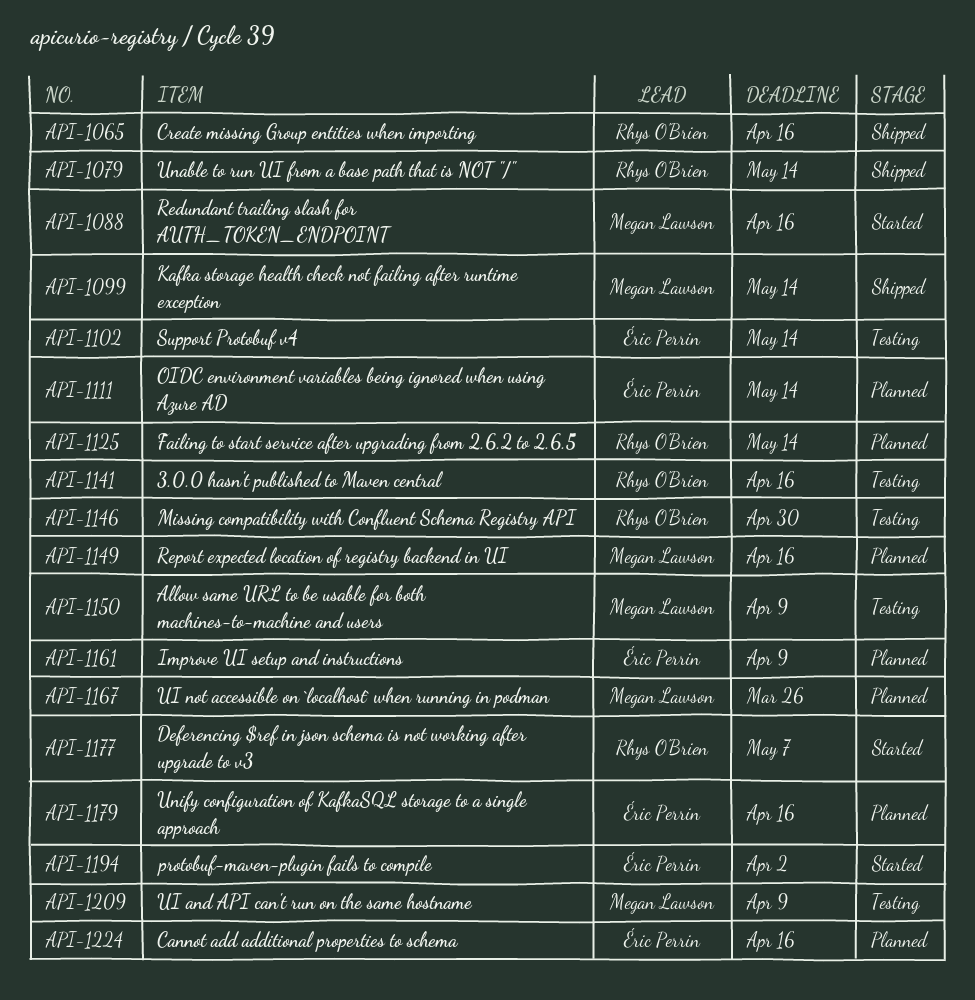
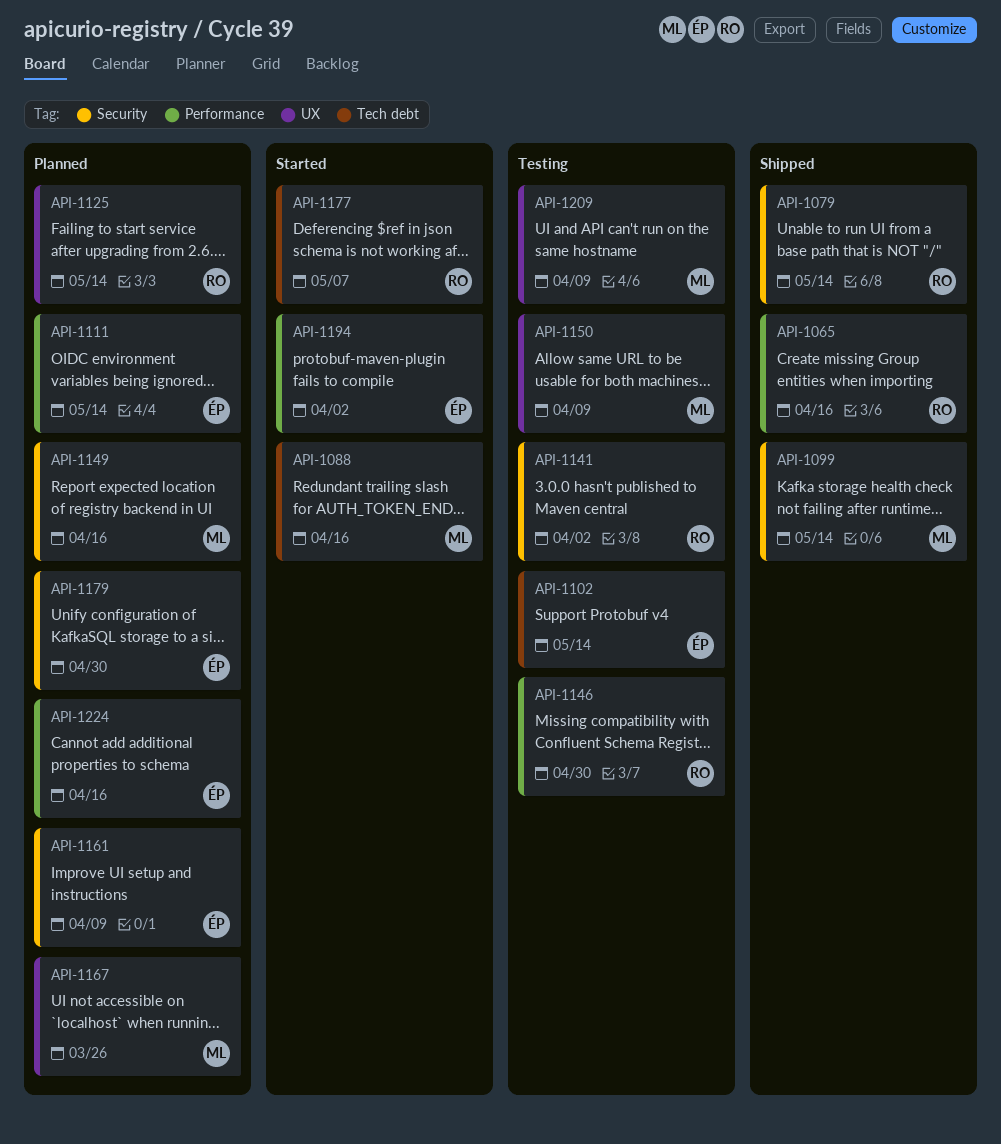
API-1141, due: Apr 16 -> Apr 2
API-1179, due: Apr 16 -> Apr 30

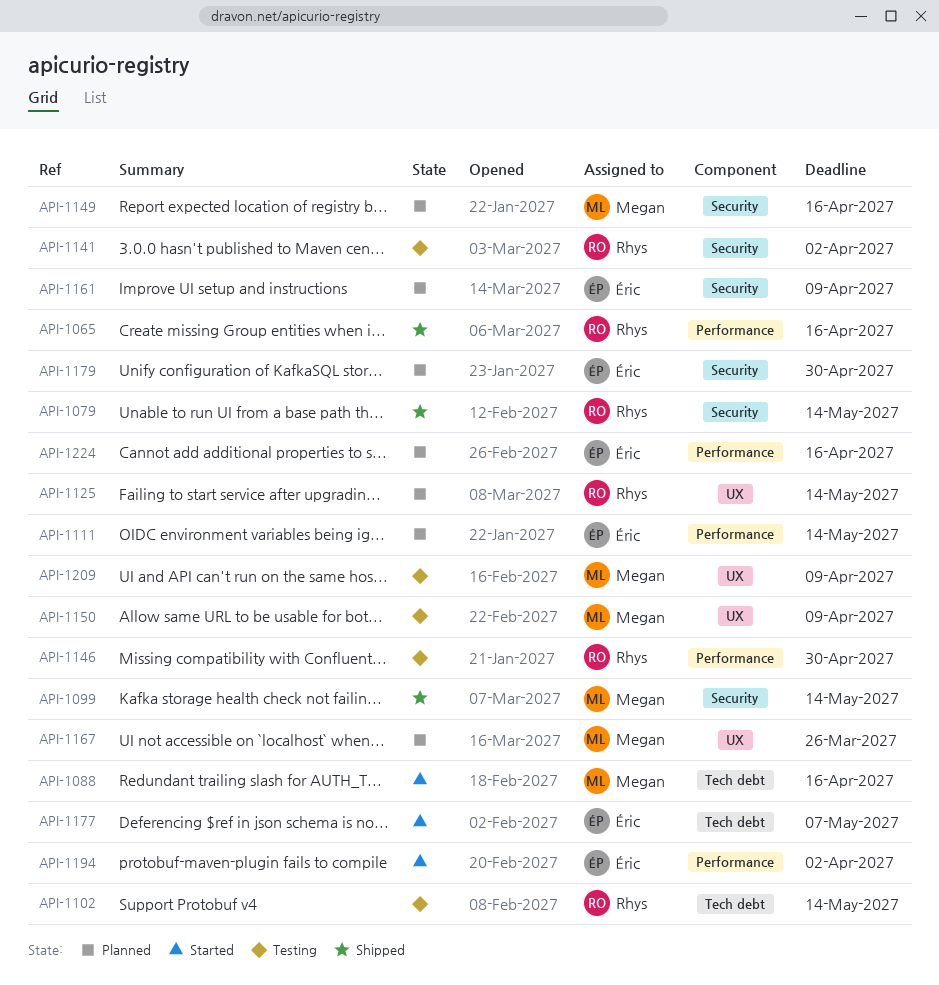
API-1102, owner: Éric -> Rhys
API-1177, owner: Rhys -> Éric

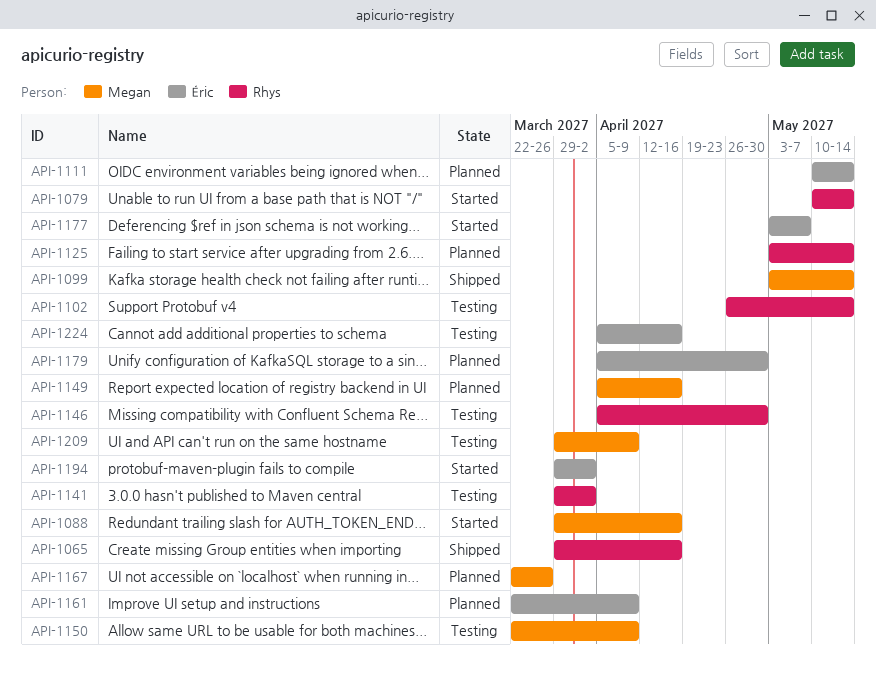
API-1079, status: Shipped -> Started
API-1224, status: Planned -> Testing

